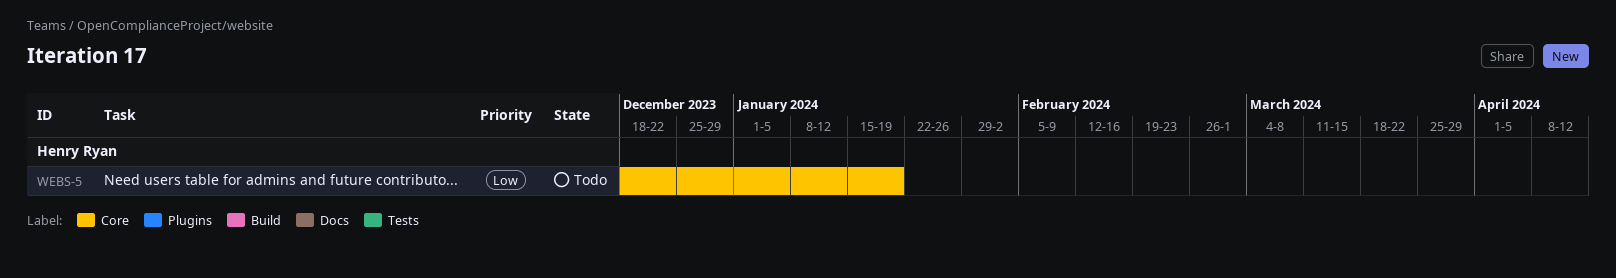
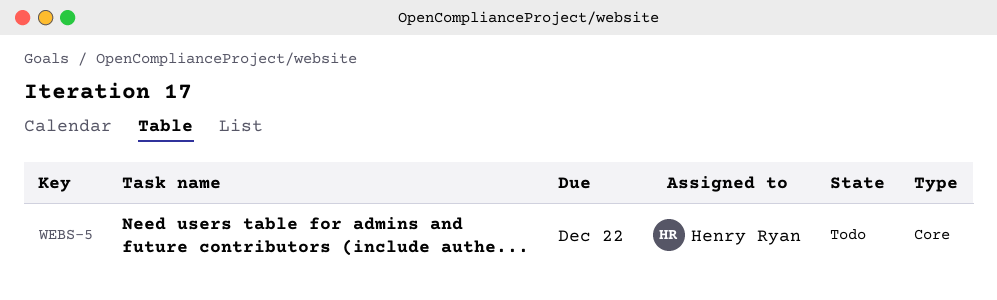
WEBS-5, due: Jan 19 -> Dec 22

